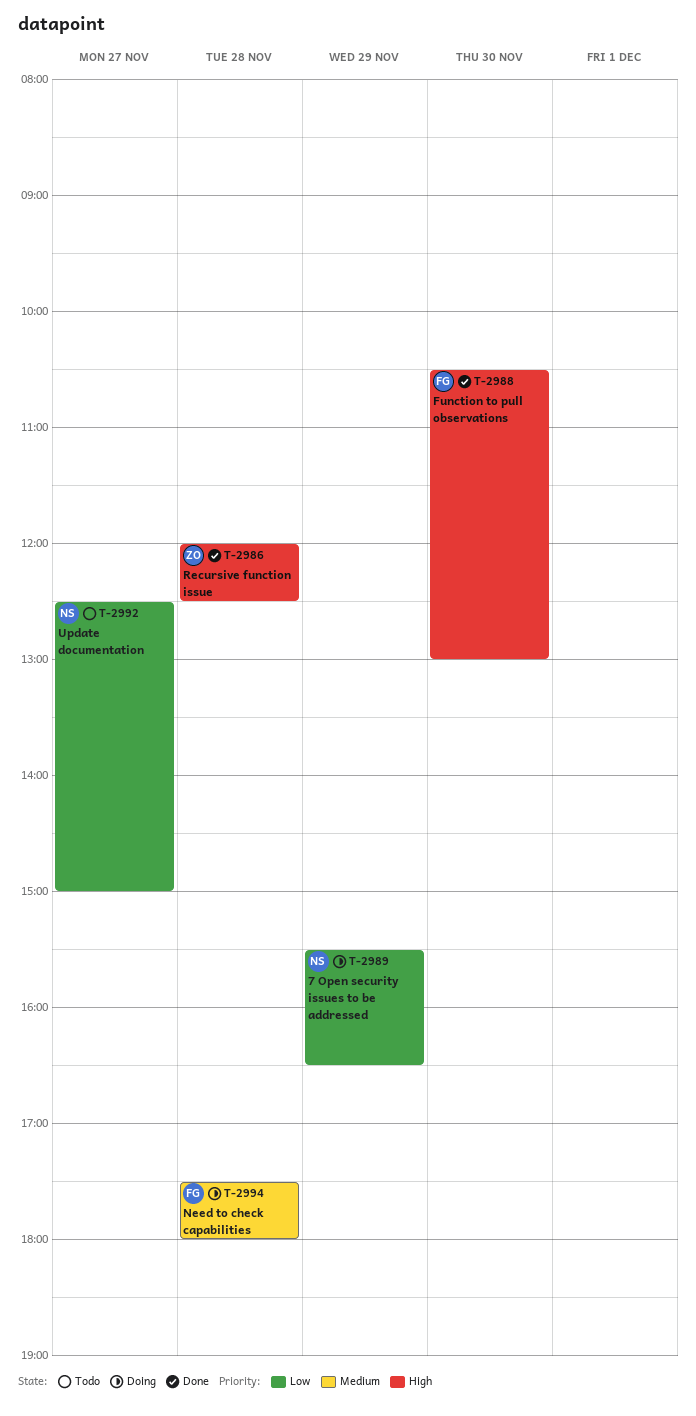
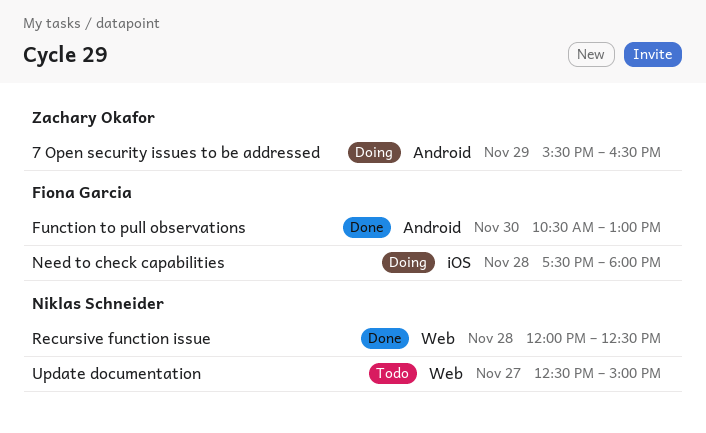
7 Open security issues to be addressed, owner: Niklas Schneider -> Zachary Okafor
Recursive function issue, owner: Zachary Okafor -> Niklas Schneider

